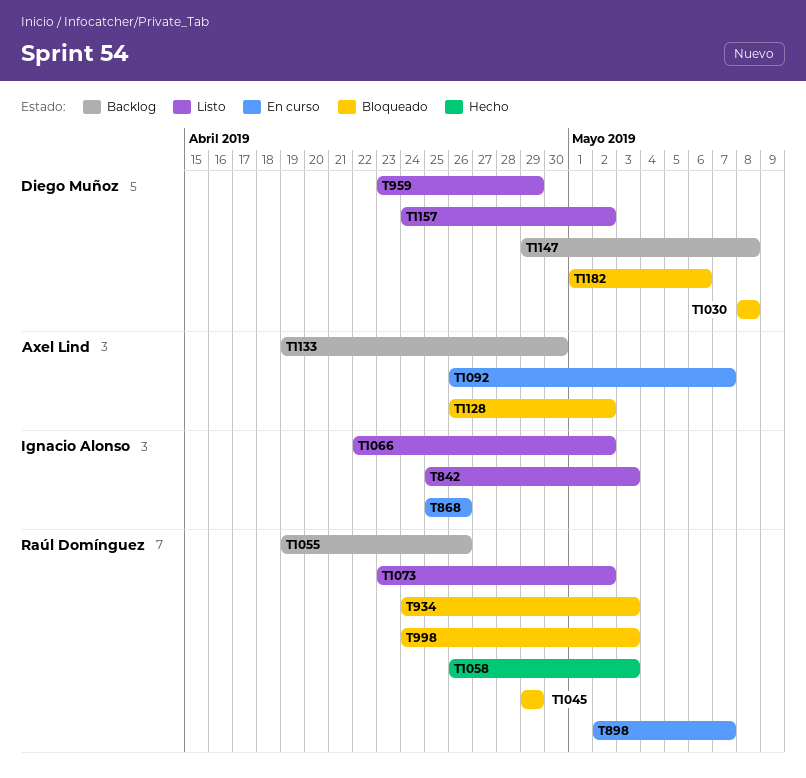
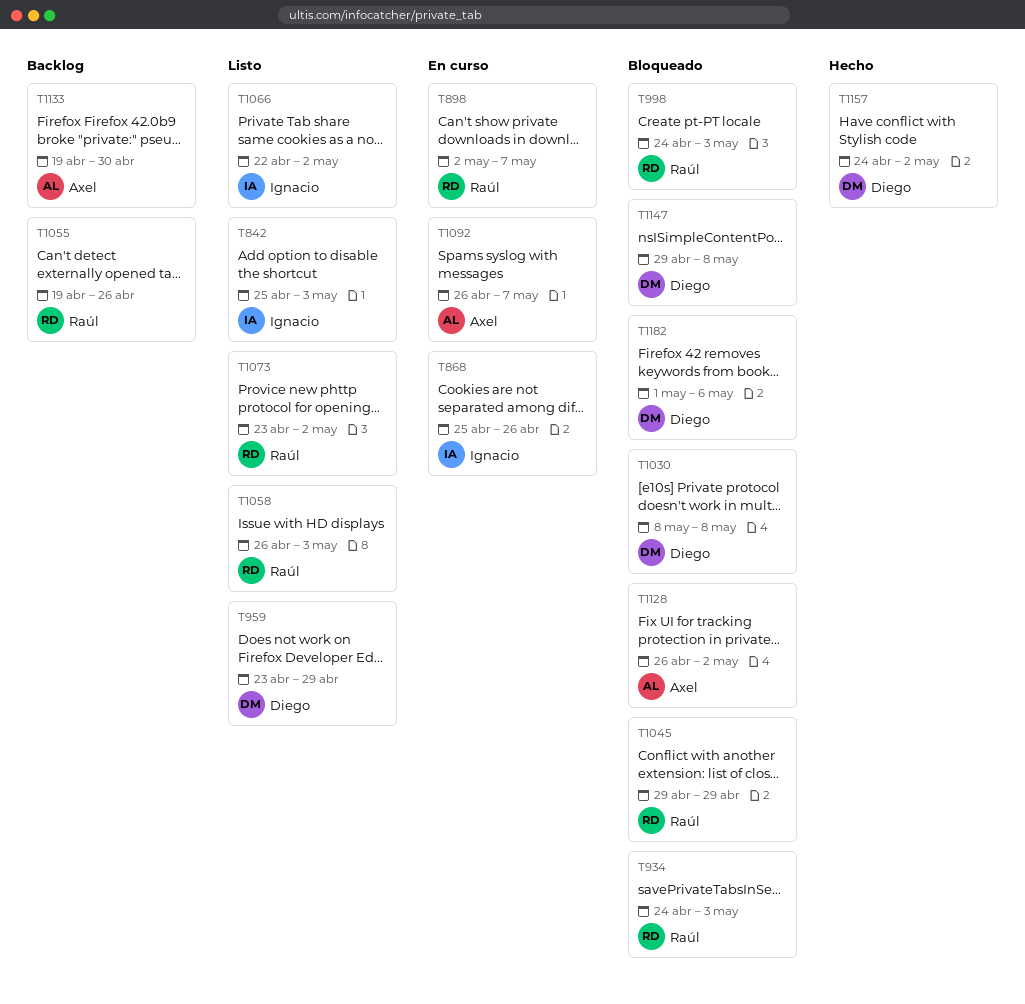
T1058, status: Hecho -> Listo
T1147, status: Backlog -> Bloqueado
T1157, status: Listo -> Hecho

